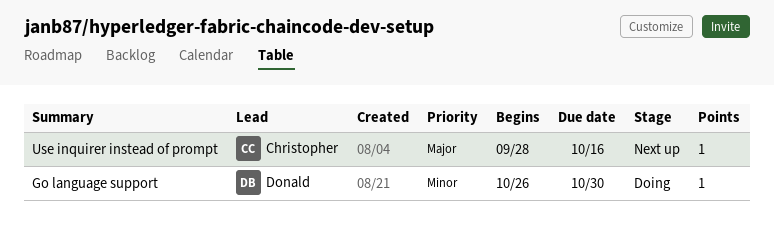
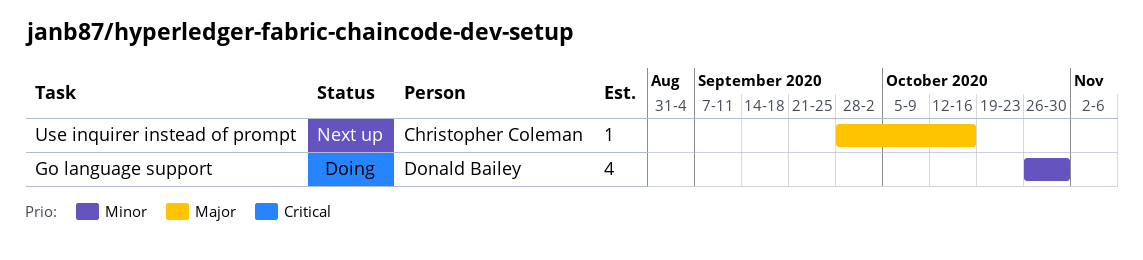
Go language support, estimate: 1 -> 4

